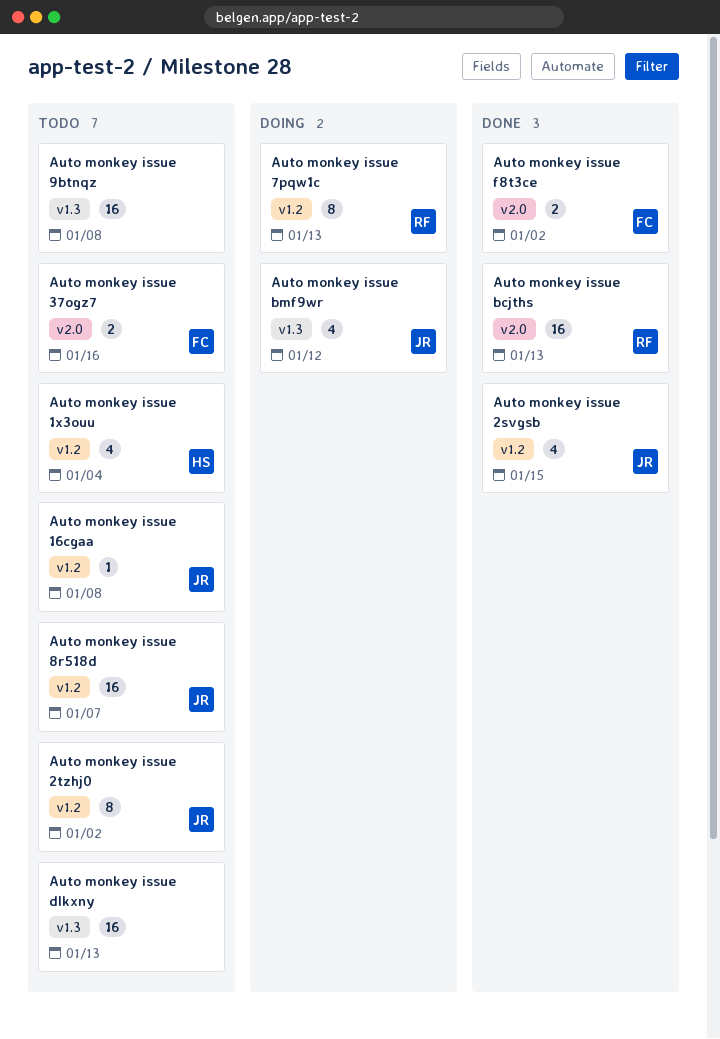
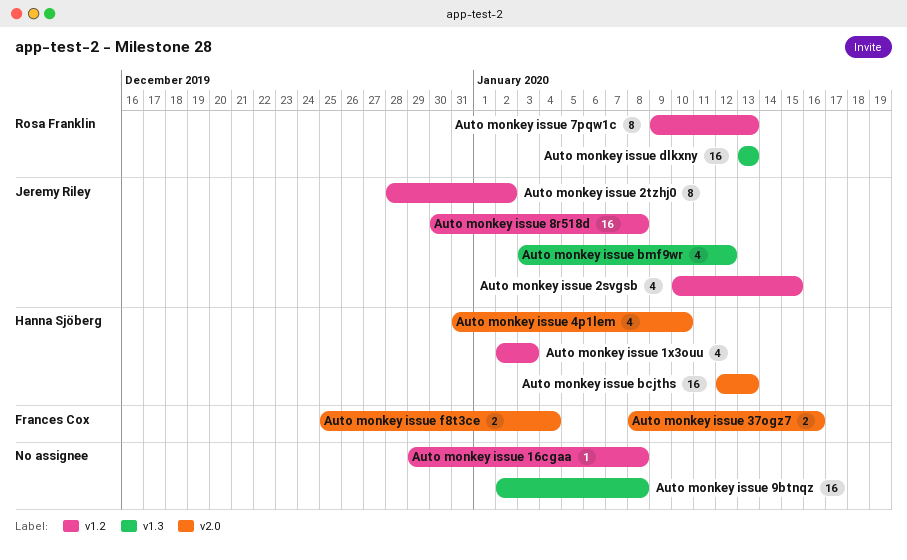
Auto monkey issue 16cgaa, owner: Jeremy Riley -> none
Auto monkey issue 1x3ouu, due: Jan 4 -> Jan 3
Auto monkey issue 4p1lem: none -> present
Auto monkey issue 8r518d, due: Jan 7 -> Jan 8
Auto monkey issue bcjths, owner: Rosa Franklin -> Hanna Sjöberg
Auto monkey issue dlkxny, owner: none -> Rosa Franklin
Auto monkey issue f8t3ce, due: Jan 2 -> Jan 4

